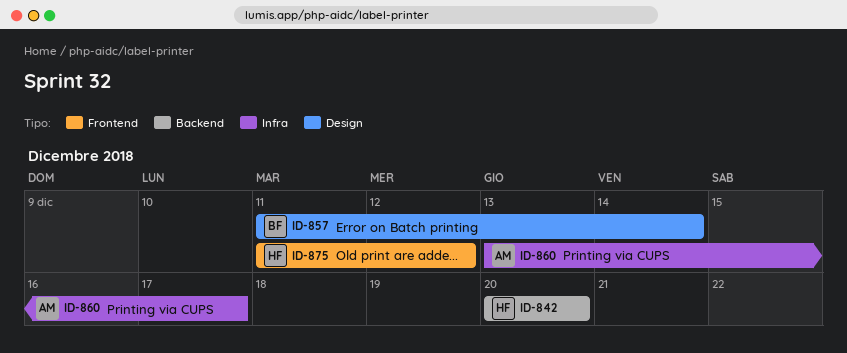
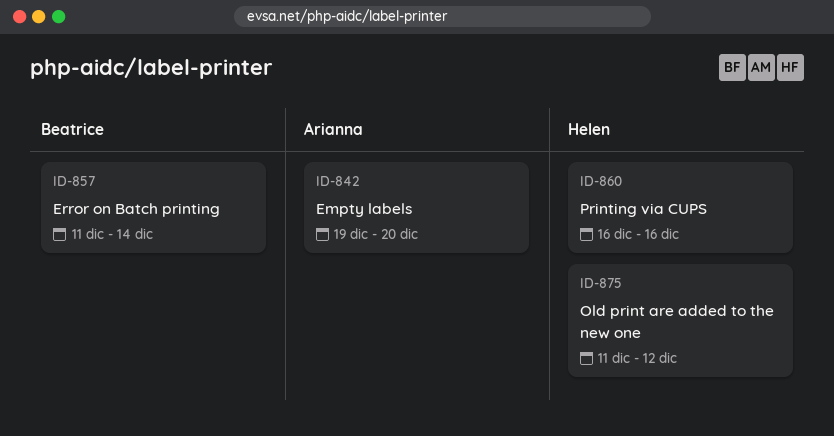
ID-842, owner: Helen -> Arianna
ID-842, start: Dec 20 -> Dec 19
ID-860, owner: Arianna -> Helen
ID-860, start: Dec 13 -> Dec 16
ID-860, due: Dec 17 -> Dec 16

